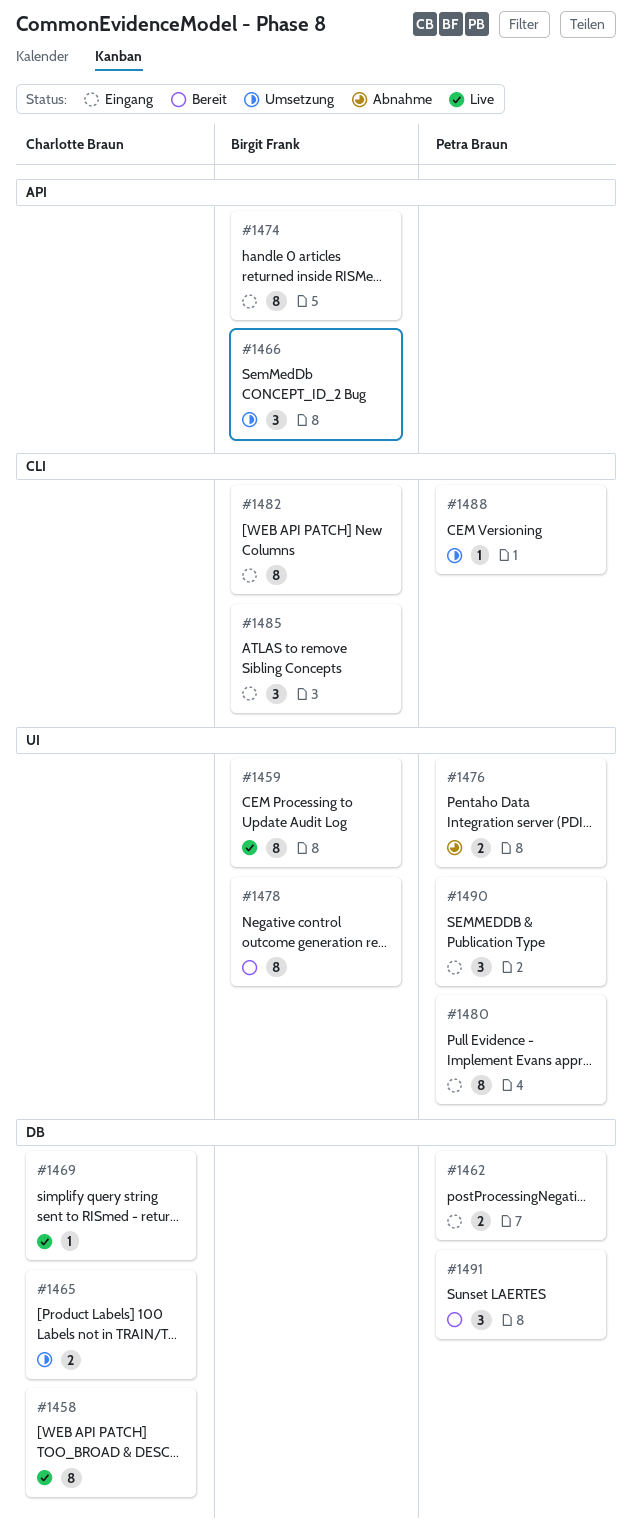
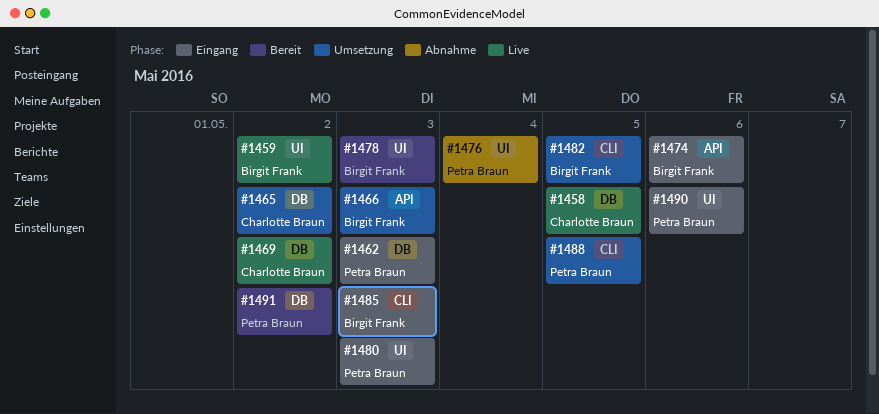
#1482, status: Eingang -> Umsetzung

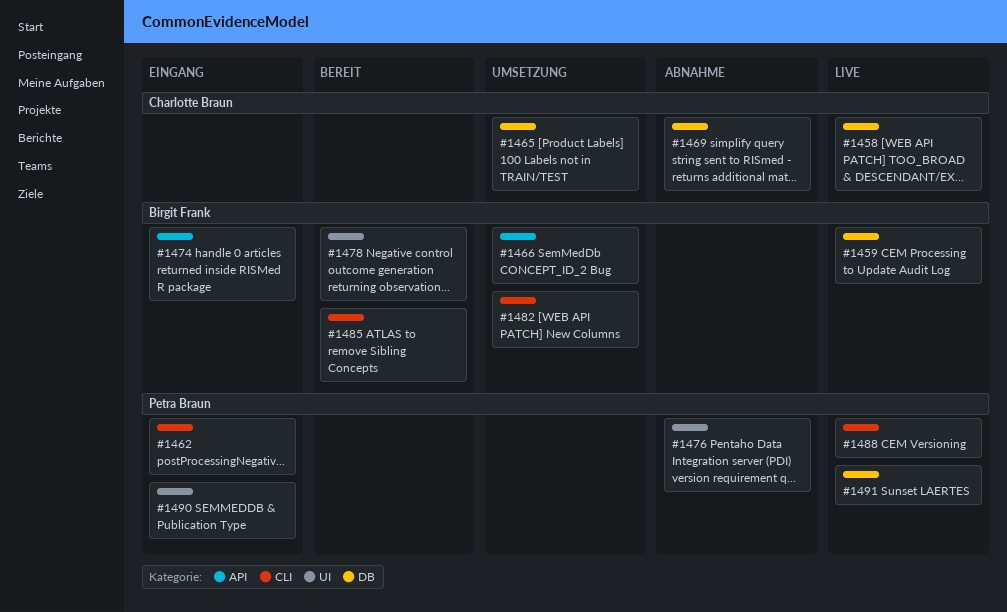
#1459, label: UI -> DB
#1462, label: DB -> CLI
#1469, status: Live -> Abnahme
#1480: present -> none
#1485, status: Eingang -> Bereit
#1488, status: Umsetzung -> Live
#1491, status: Bereit -> Live

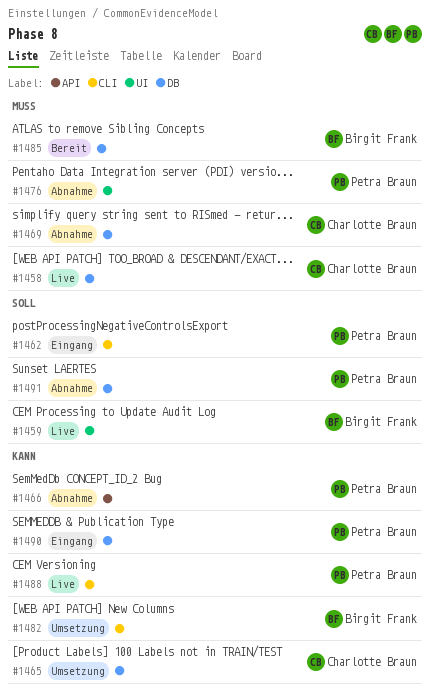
#1459, label: DB -> UI
#1466, status: Umsetzung -> Abnahme
#1466, owner: Birgit Frank -> Petra Braun
#1474: present -> none
#1478: present -> none
#1485, label: CLI -> DB
#1490, label: UI -> DB
#1491, status: Live -> Abnahme

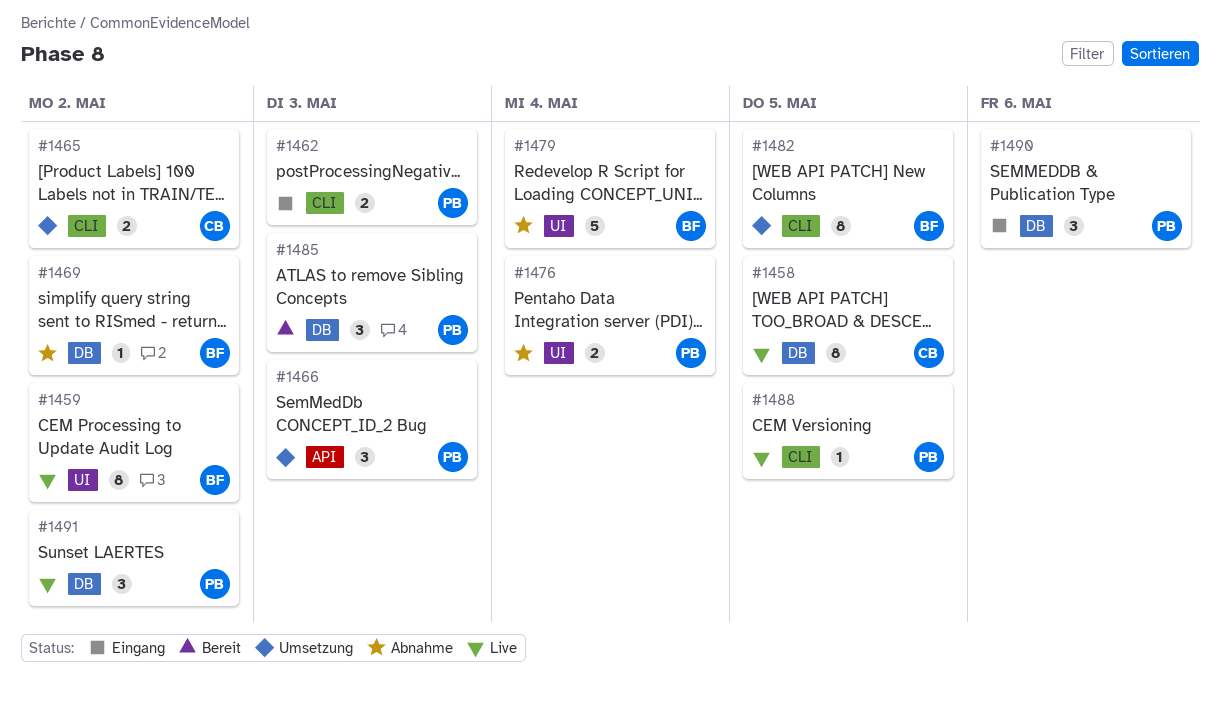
#1465, label: DB -> CLI
#1466, status: Abnahme -> Umsetzung
#1469, owner: Charlotte Braun -> Birgit Frank
#1479: none -> present
#1485, owner: Birgit Frank -> Petra Braun
#1491, status: Abnahme -> Live

